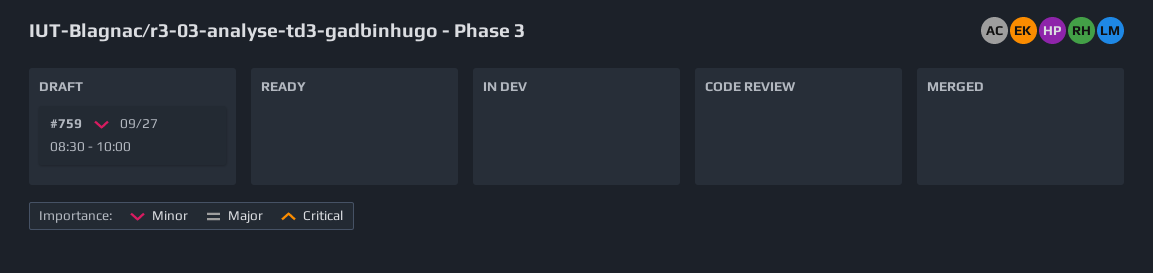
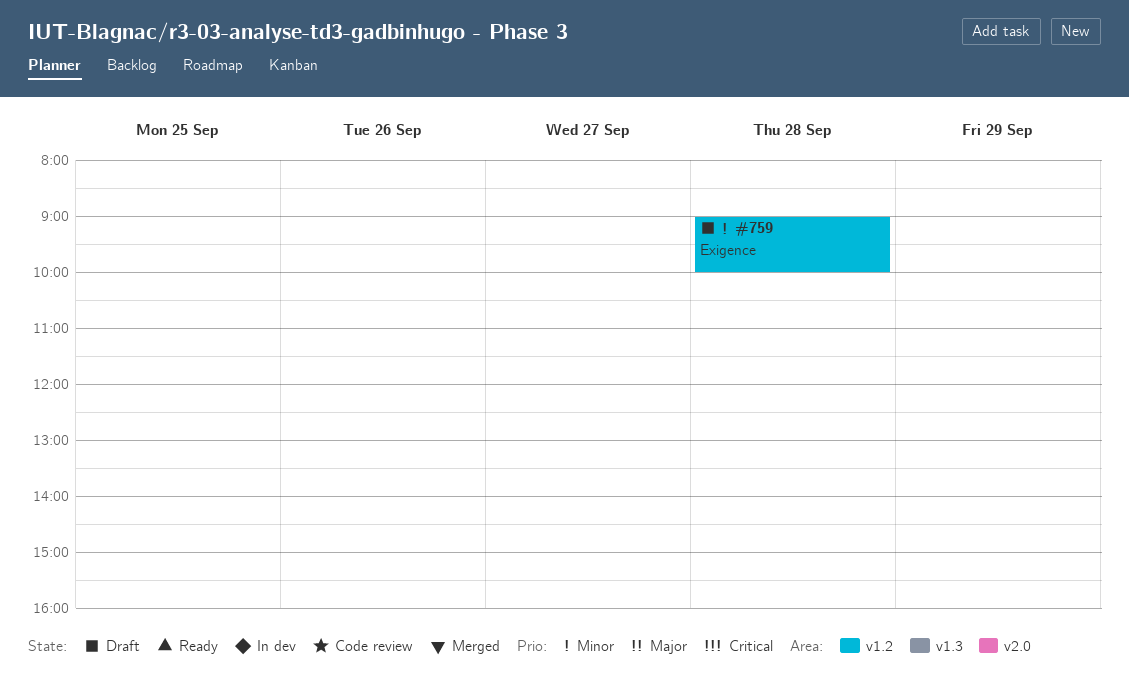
#759, day: Sep 27 -> Sep 28
#759, begins: 08:30 -> 09:00

